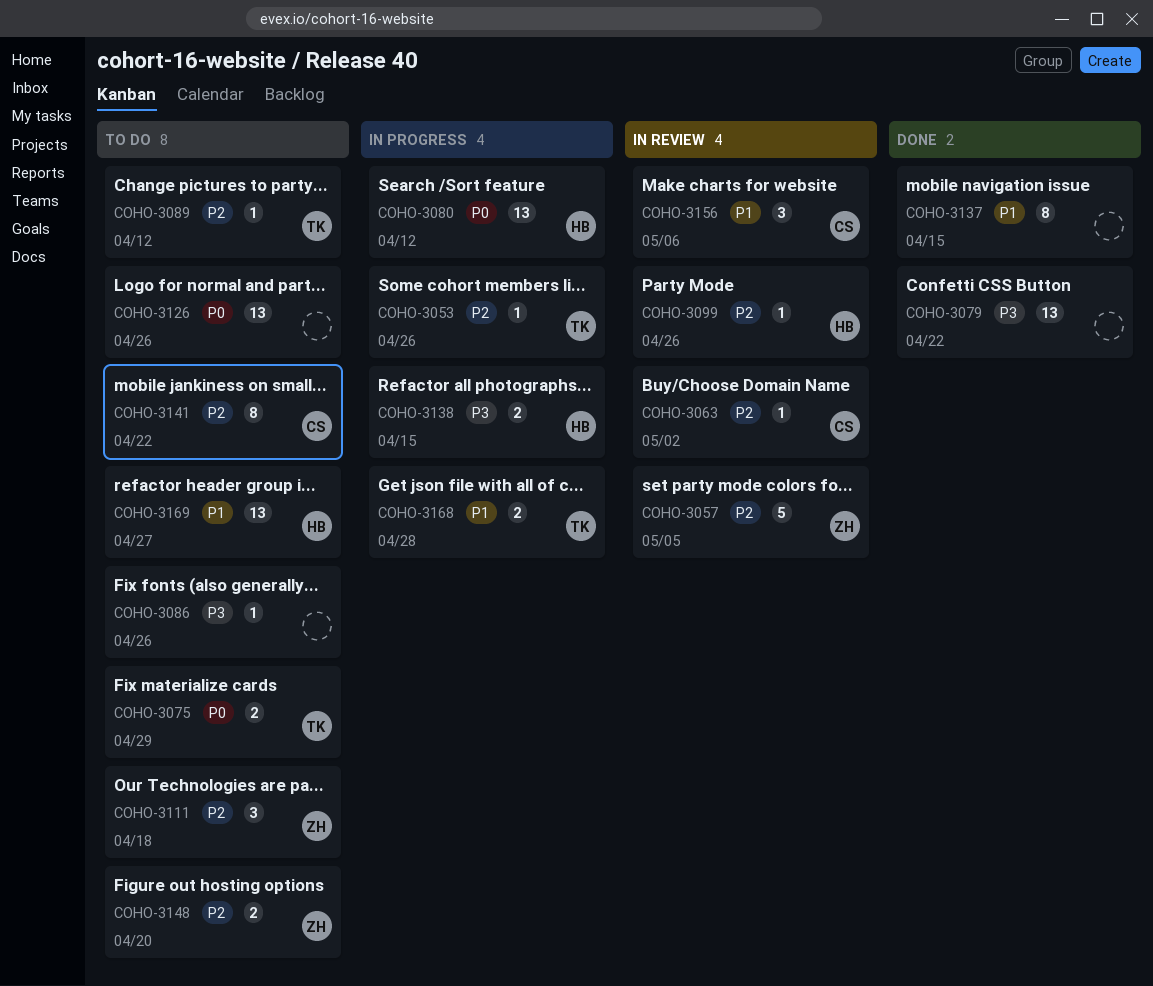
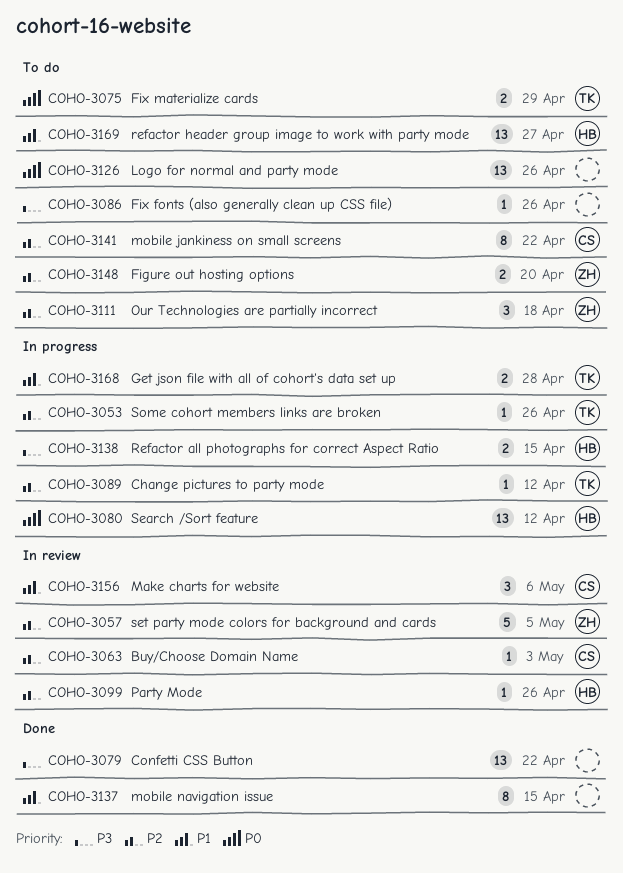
COHO-3063, due: May 2 -> May 3
COHO-3089, status: To do -> In progress

